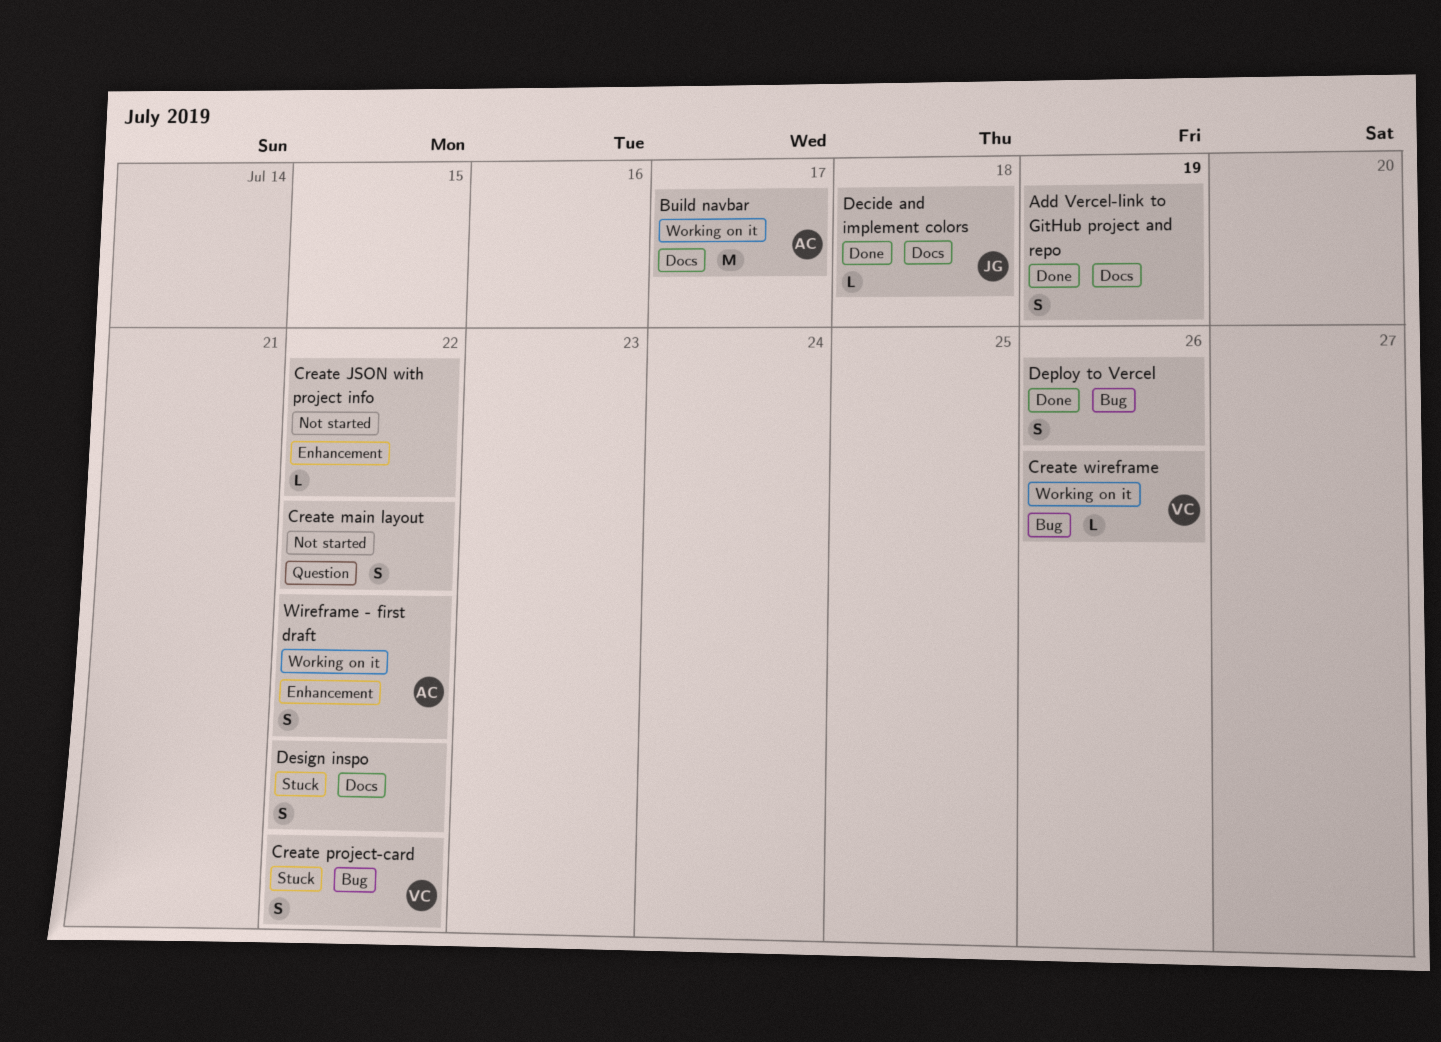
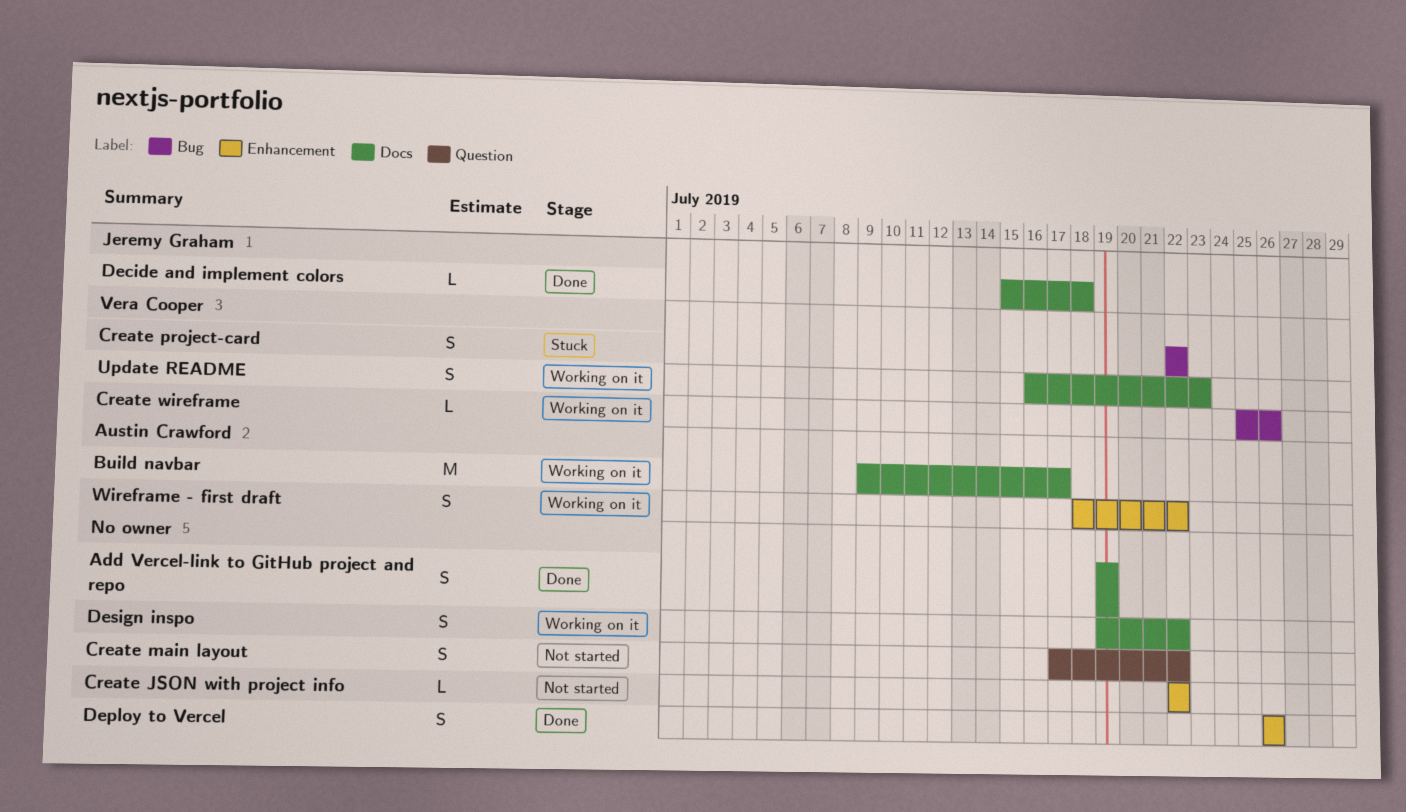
Deploy to Vercel, label: Bug -> Enhancement
Design inspo, status: Stuck -> Working on it
Update README: none -> present

